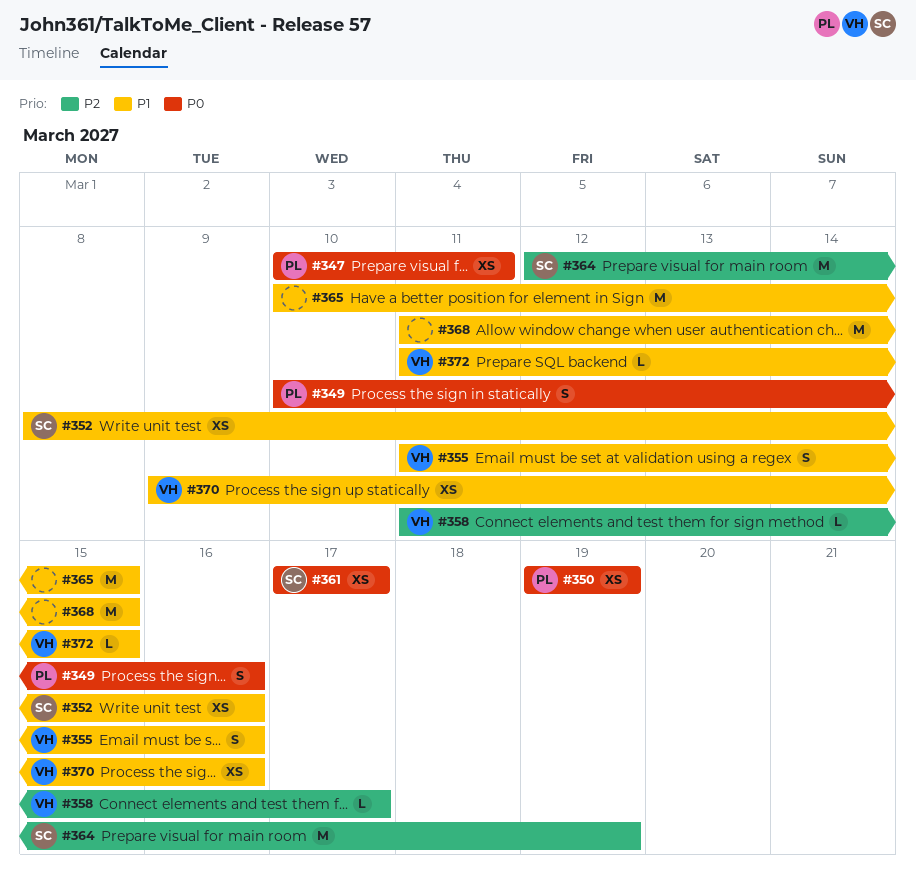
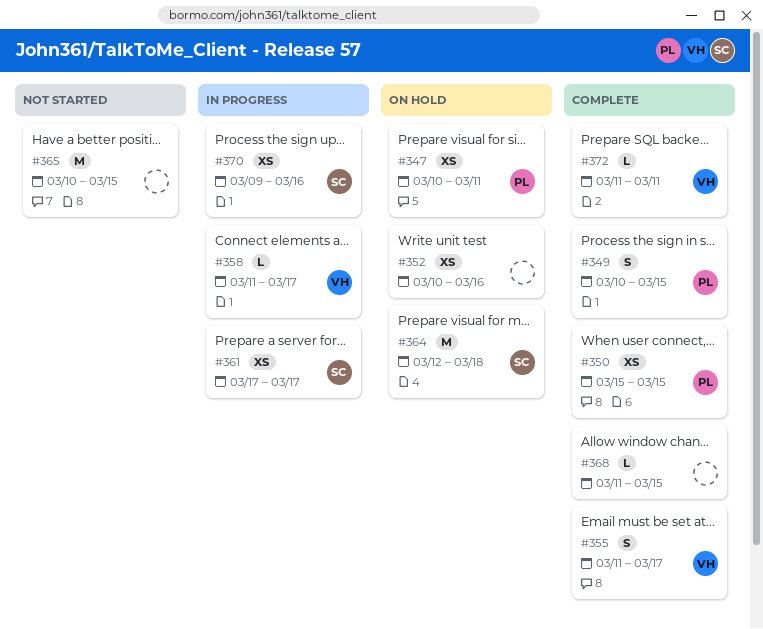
#349, due: Mar 16 -> Mar 15
#350, start: Mar 19 -> Mar 15
#350, due: Mar 19 -> Mar 15
#352, owner: SC -> none
#352, start: Mar 8 -> Mar 10
#355, due: Mar 16 -> Mar 17
#364, due: Mar 19 -> Mar 18
#368, estimate: M -> L
#370, owner: VH -> SC
#372, due: Mar 15 -> Mar 11

